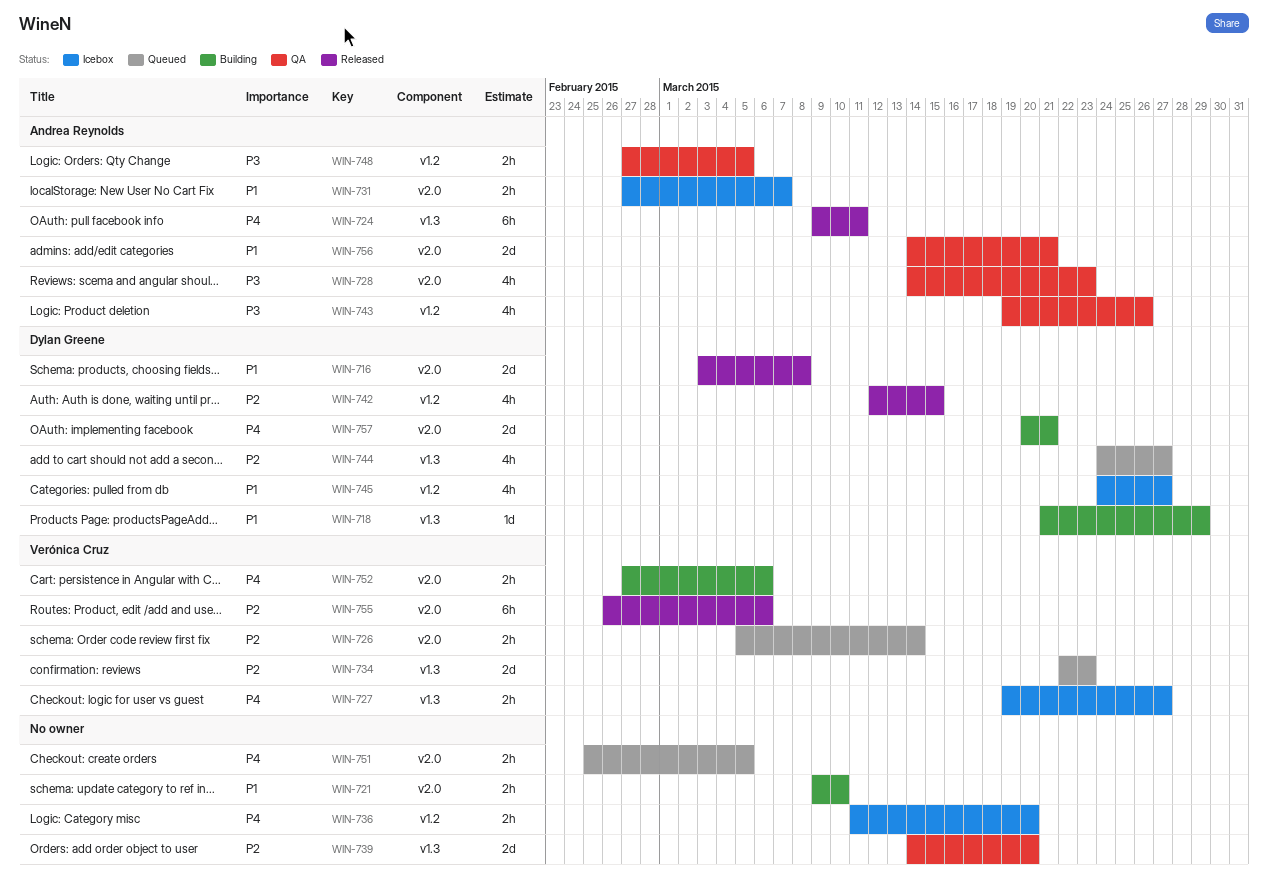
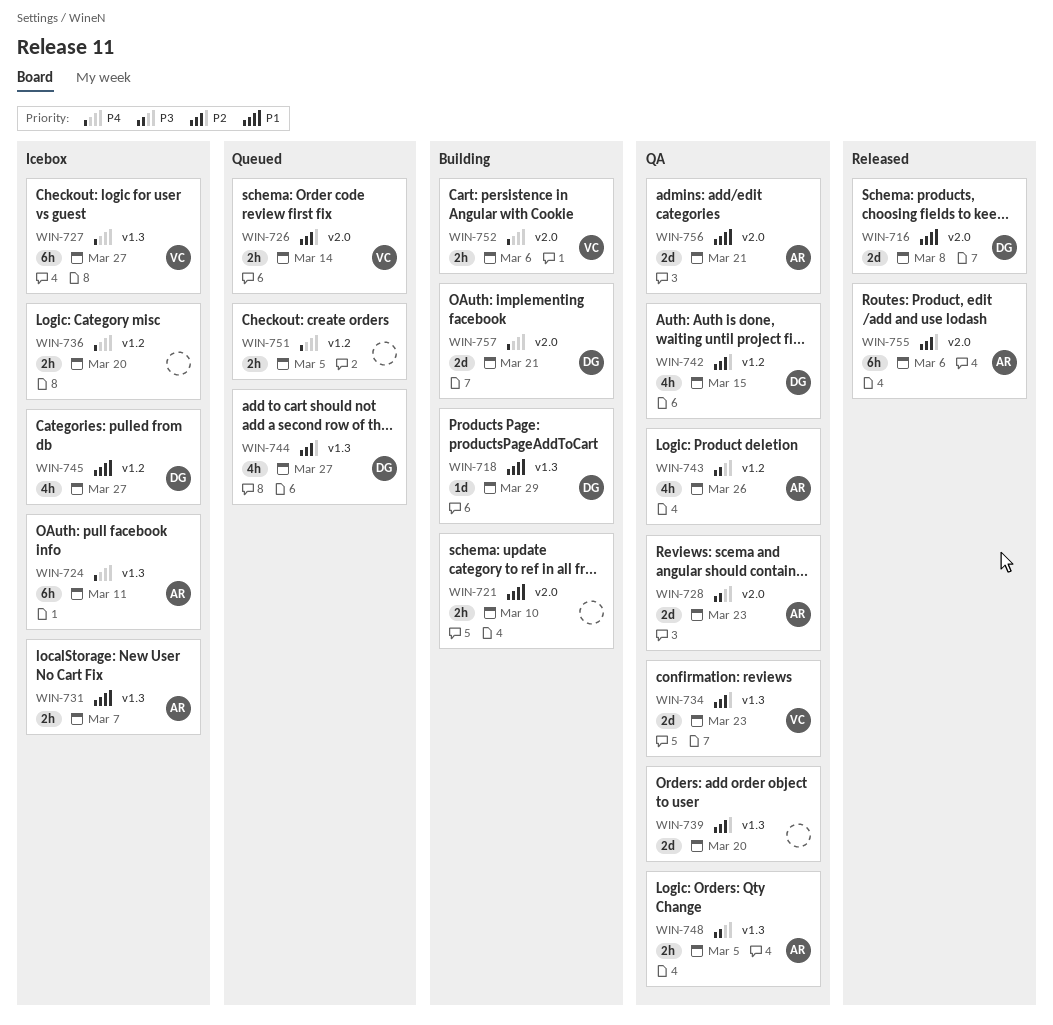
WIN-724, status: Released -> Icebox
WIN-727, estimate: 2h -> 6h
WIN-728, estimate: 4h -> 2d
WIN-731, label: v2.0 -> v1.3
WIN-734, status: Queued -> QA
WIN-742, status: Released -> QA
WIN-748, label: v1.2 -> v1.3
WIN-751, label: v2.0 -> v1.2
WIN-755, owner: Verónica Cruz -> Andrea Reynolds

